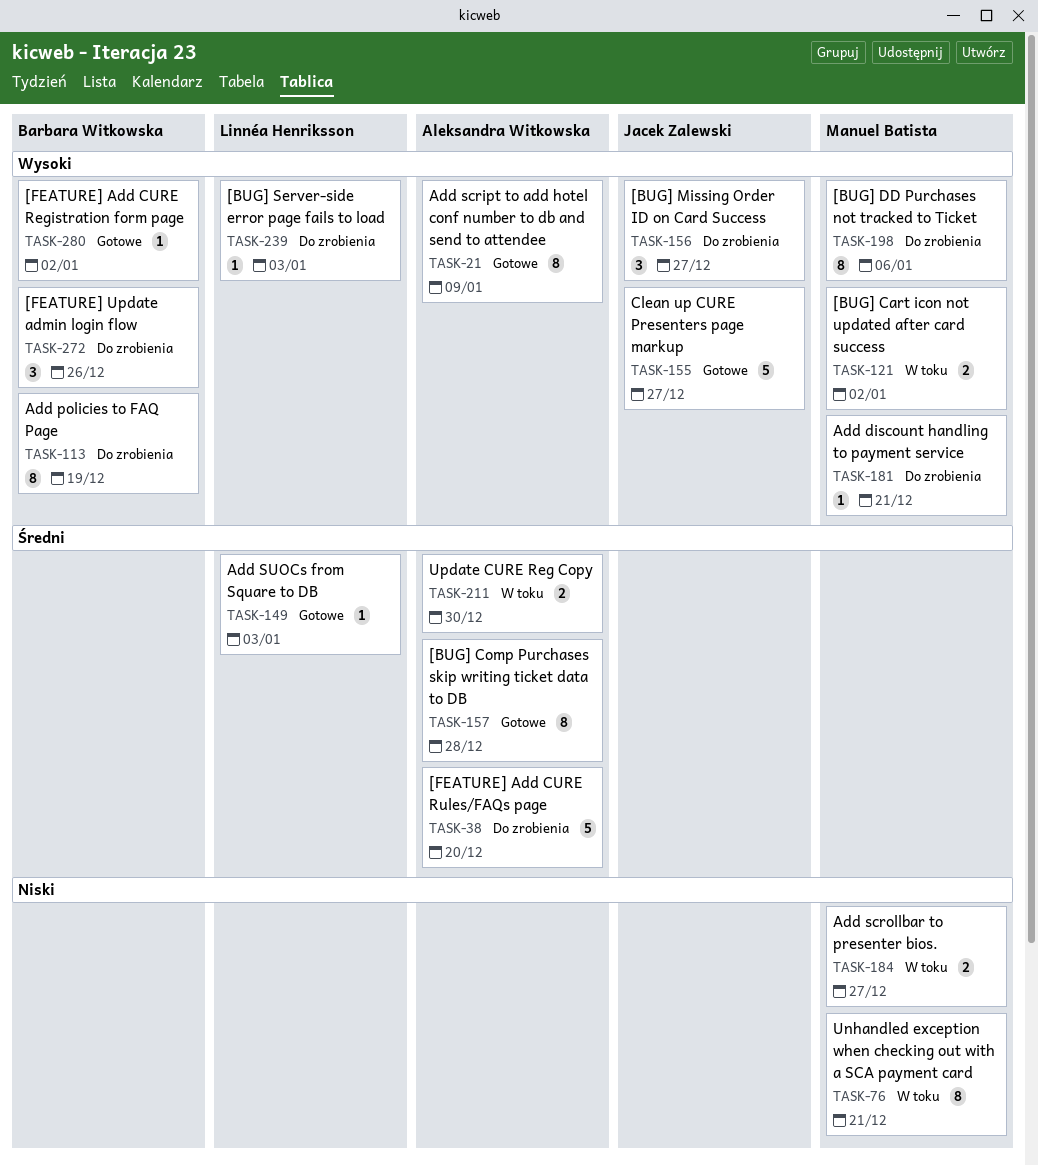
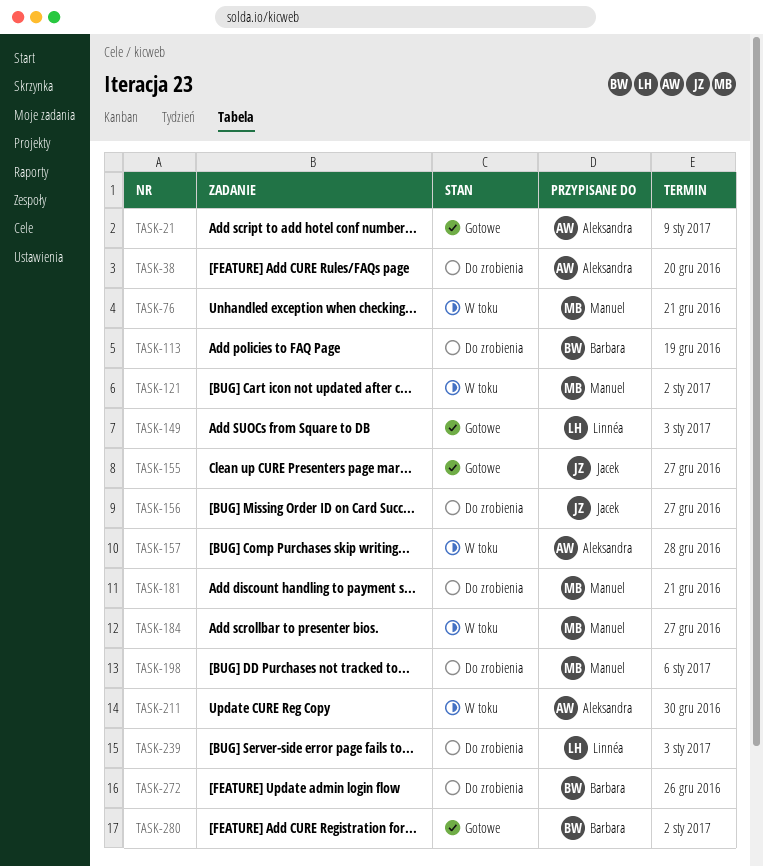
TASK-157, status: Gotowe -> W toku

